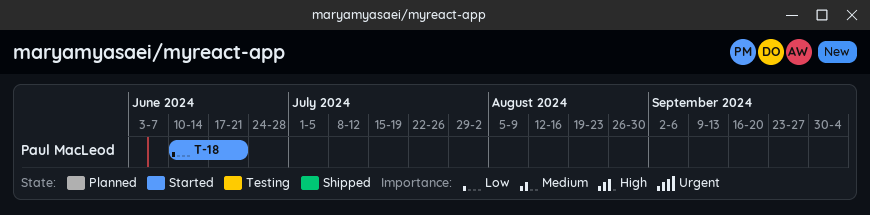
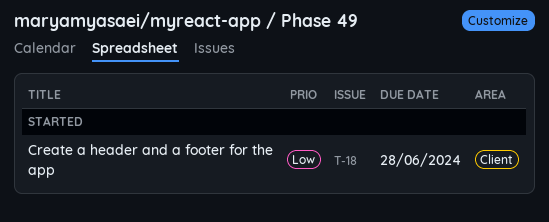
T-18, due: Jun 21 -> Jun 28

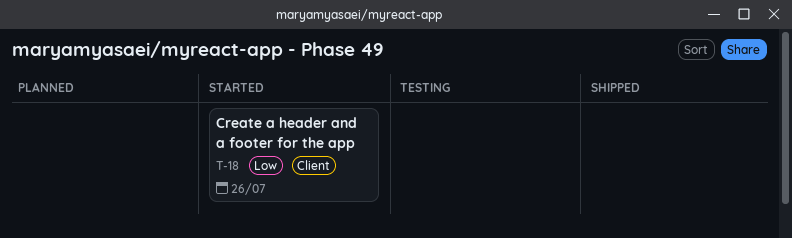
T-18, due: Jun 28 -> Jul 26

